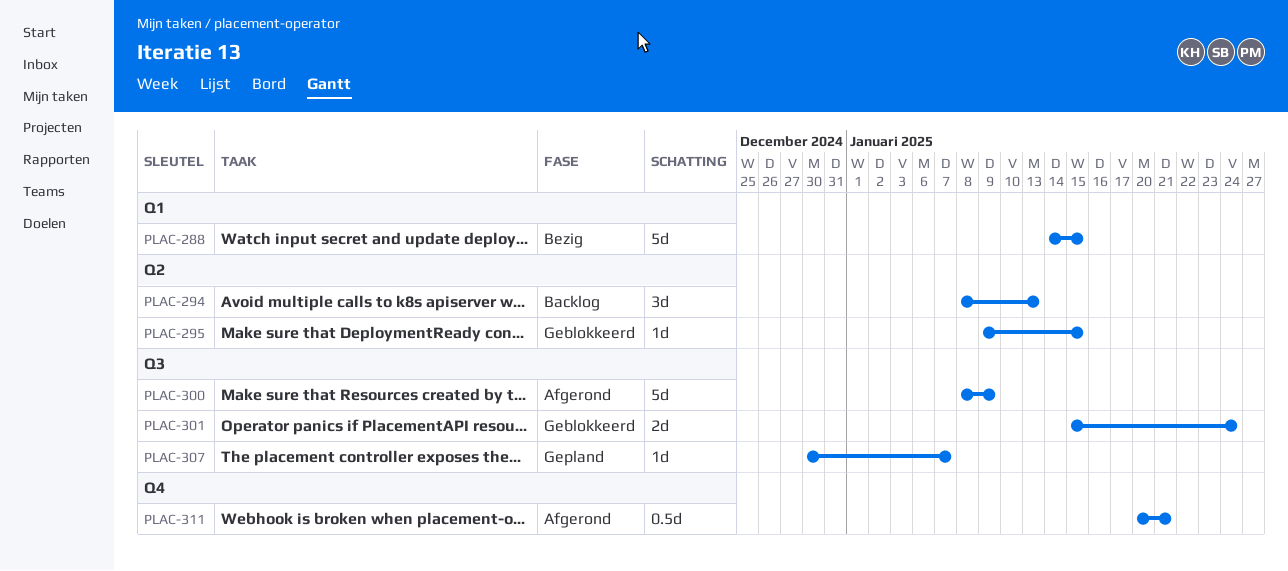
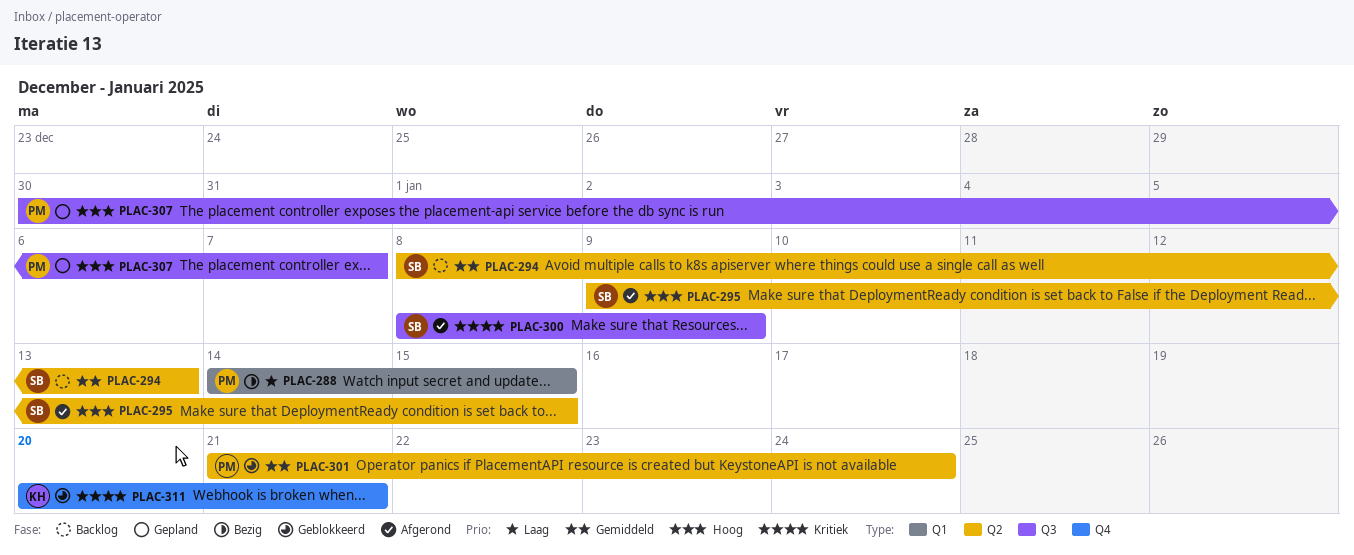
PLAC-295, status: Geblokkeerd -> Afgerond
PLAC-301, label: Q3 -> Q2
PLAC-301, start: Jan 15 -> Jan 21
PLAC-311, status: Afgerond -> Geblokkeerd

